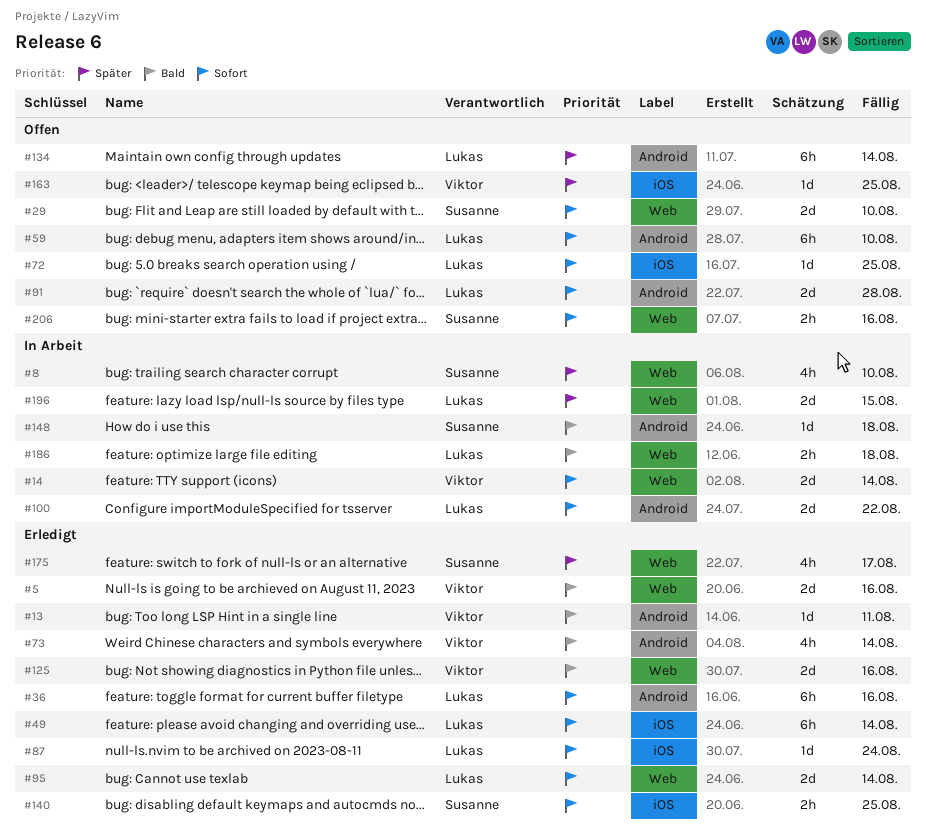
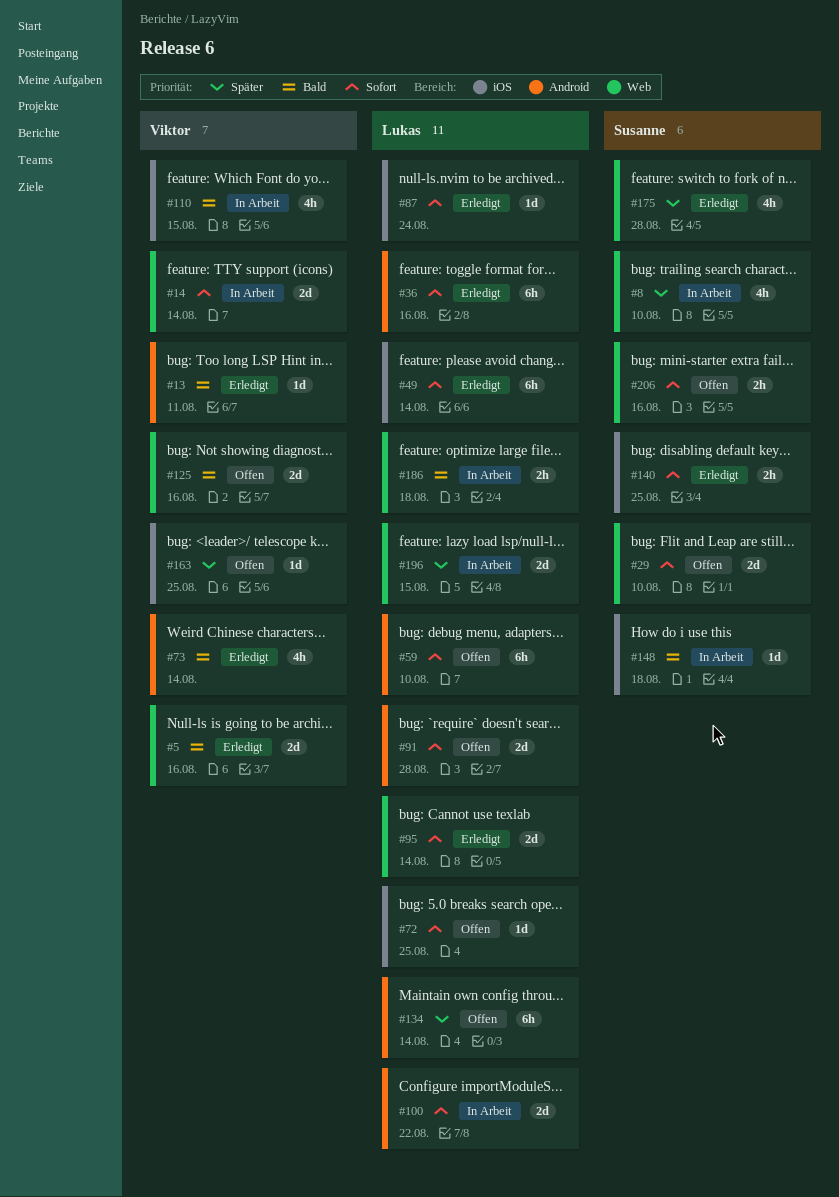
#110: none -> present
#125, status: Erledigt -> Offen
#148, label: Android -> iOS
#175, due: Aug 17 -> Aug 28

